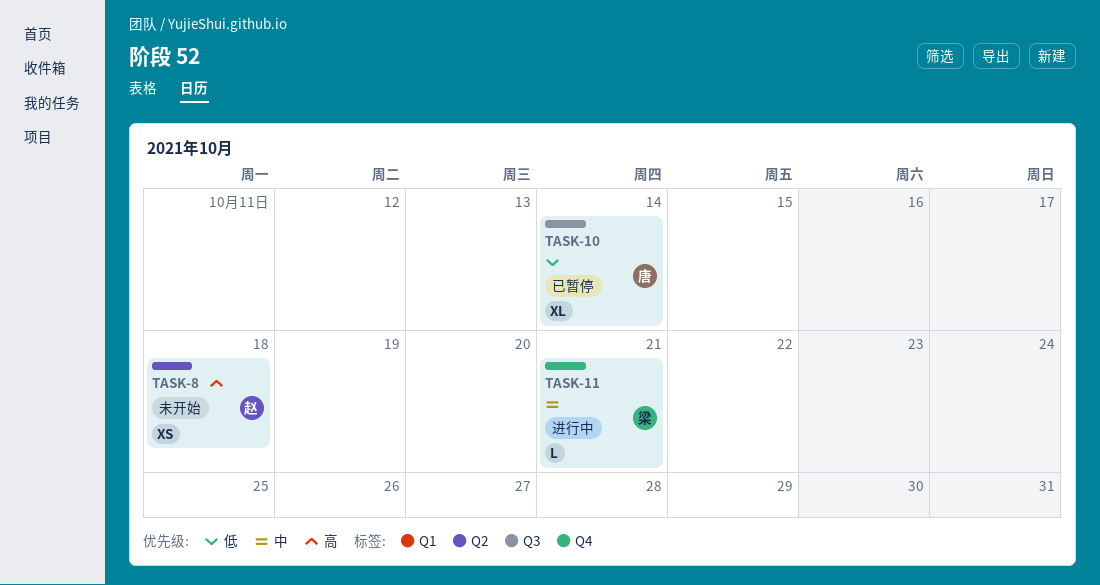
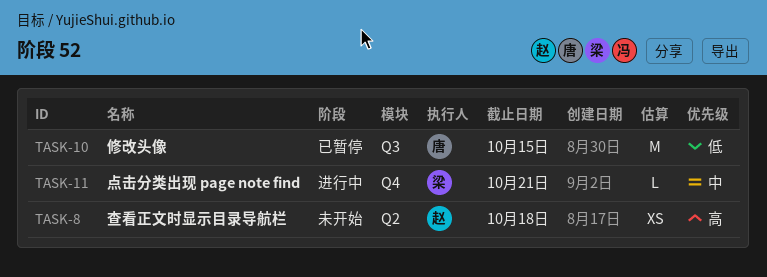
TASK-10, estimate: XL -> M
TASK-10, due: Oct 14 -> Oct 15

